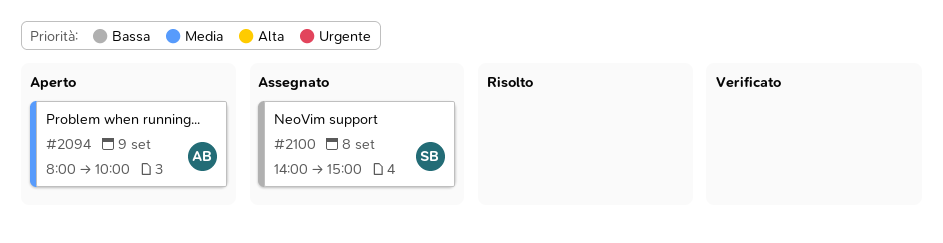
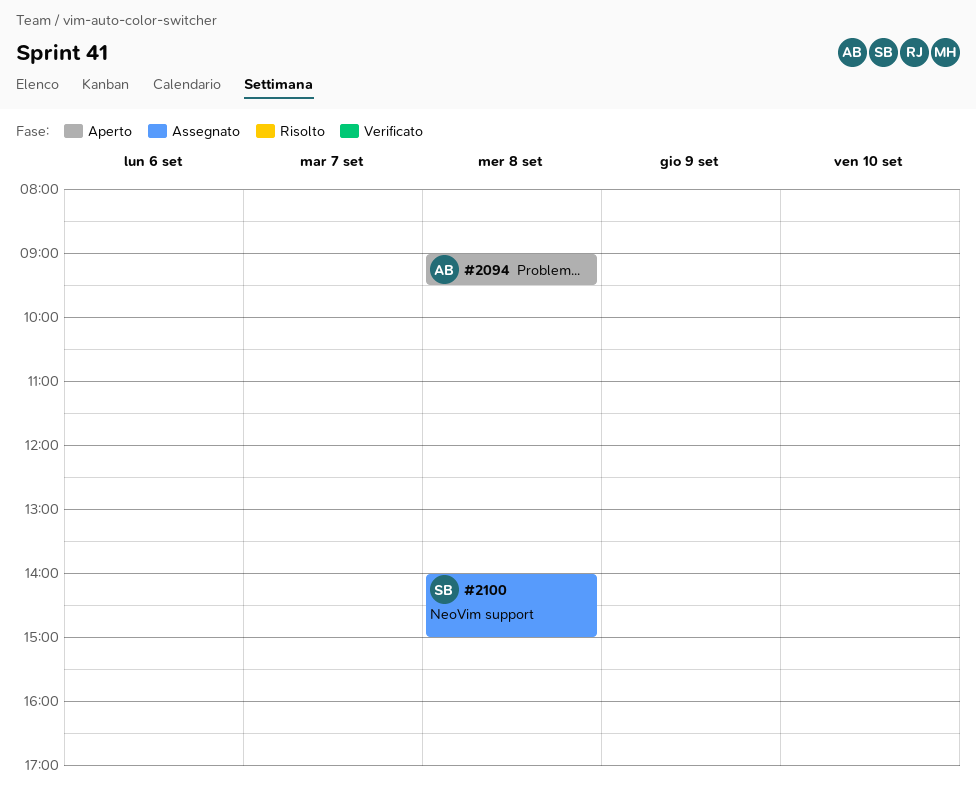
#2094, day: Sep 9 -> Sep 8
#2094, begins: 08:00 -> 09:00
#2094, ends: 10:00 -> 09:30

